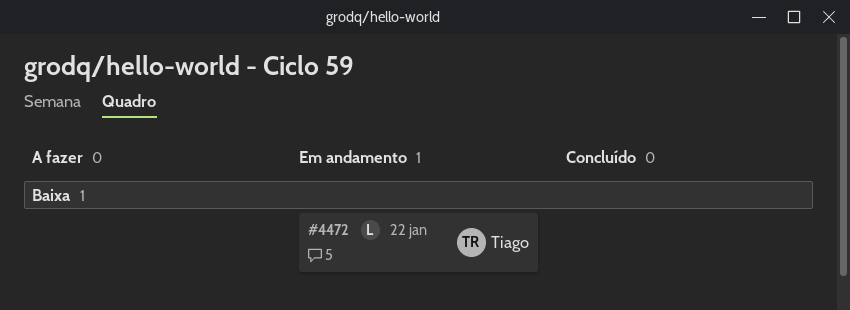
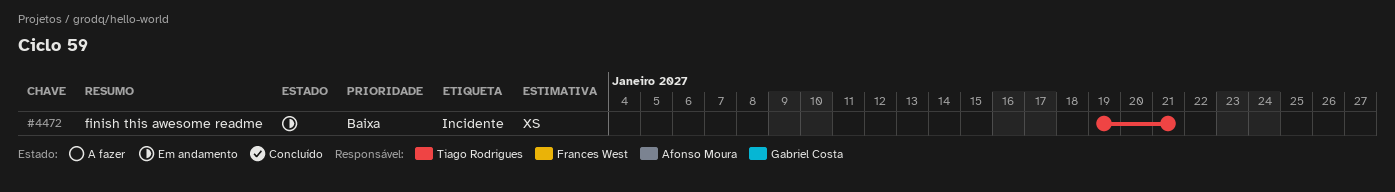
#4472, estimate: L -> XS
#4472, due: Jan 22 -> Jan 21

